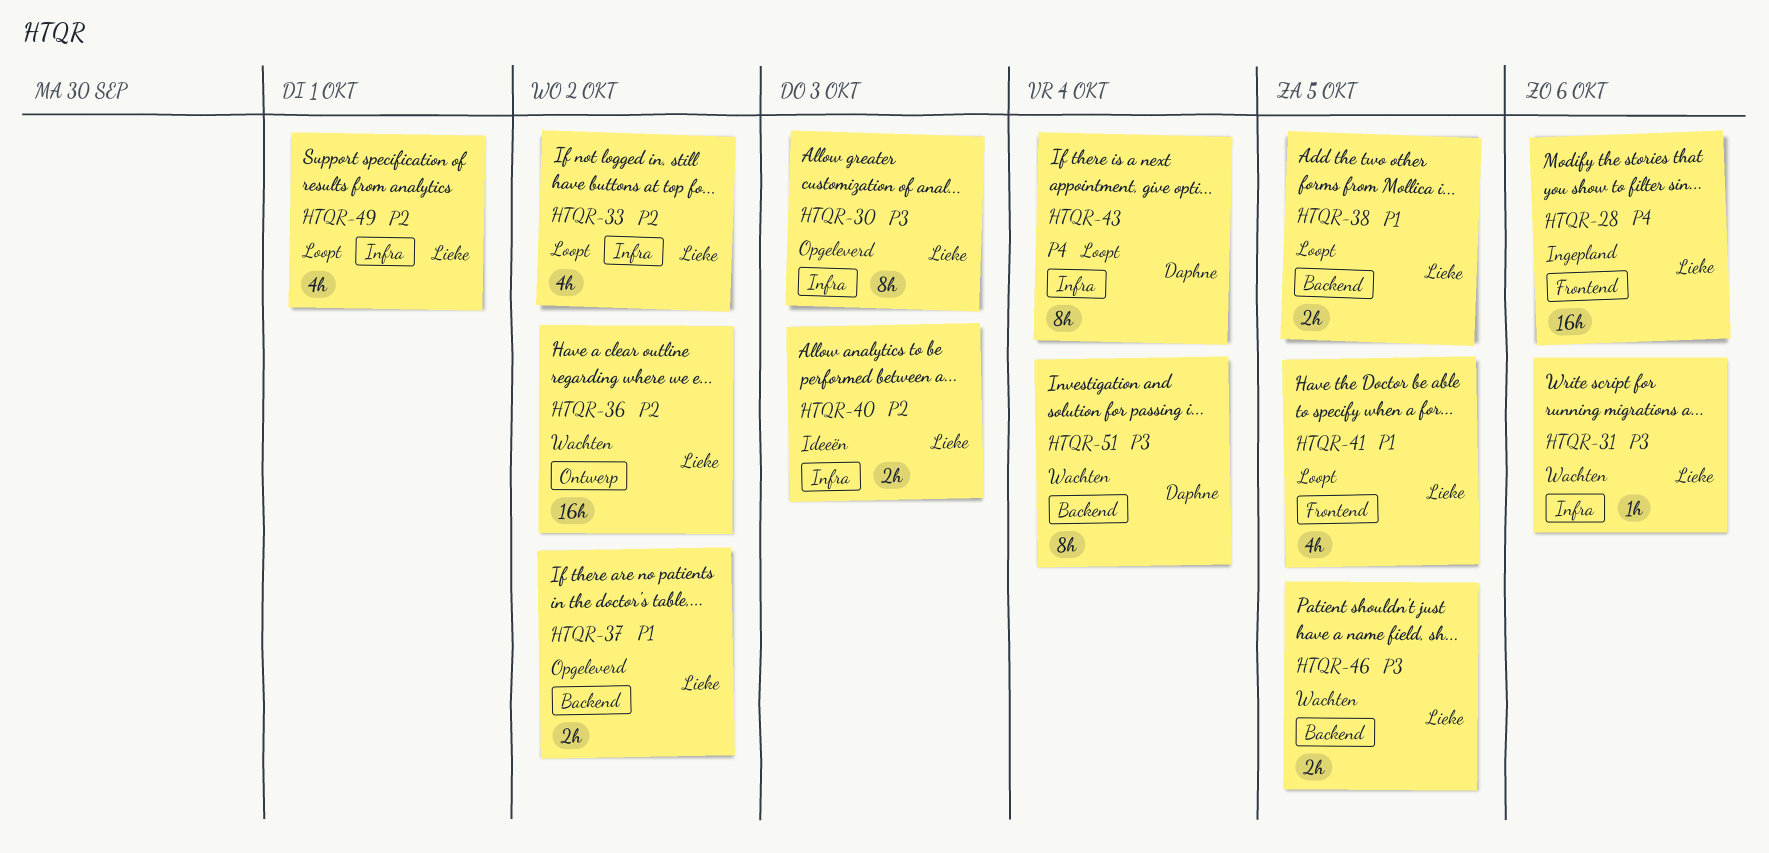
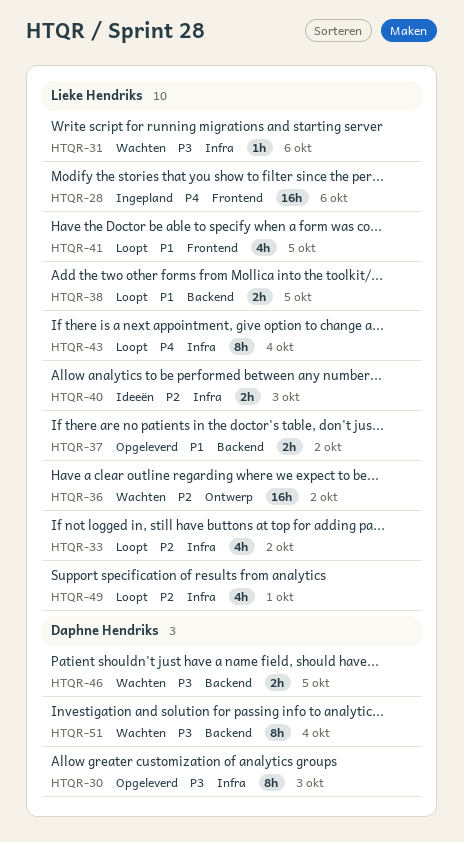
HTQR-30, owner: Lieke Hendriks -> Daphne Hendriks
HTQR-43, owner: Daphne Hendriks -> Lieke Hendriks
HTQR-46, owner: Lieke Hendriks -> Daphne Hendriks

